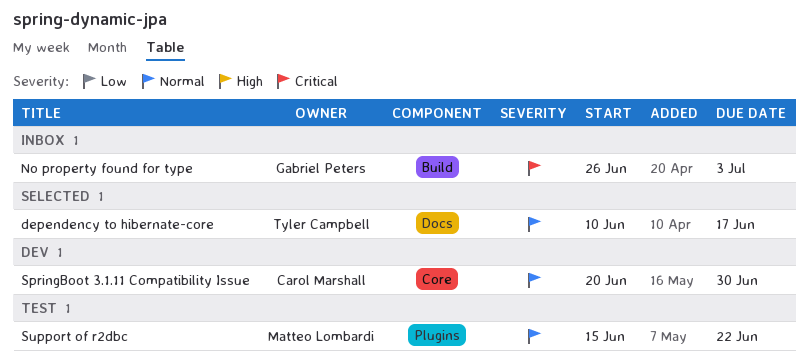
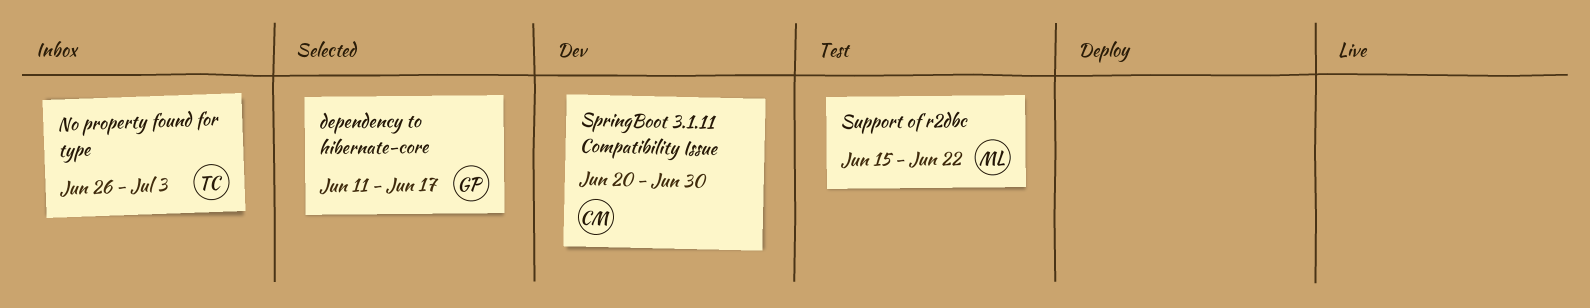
dependency to hibernate-core, owner: Tyler Campbell -> Gabriel Peters
dependency to hibernate-core, start: Jun 10 -> Jun 11
No property found for type, owner: Gabriel Peters -> Tyler Campbell

